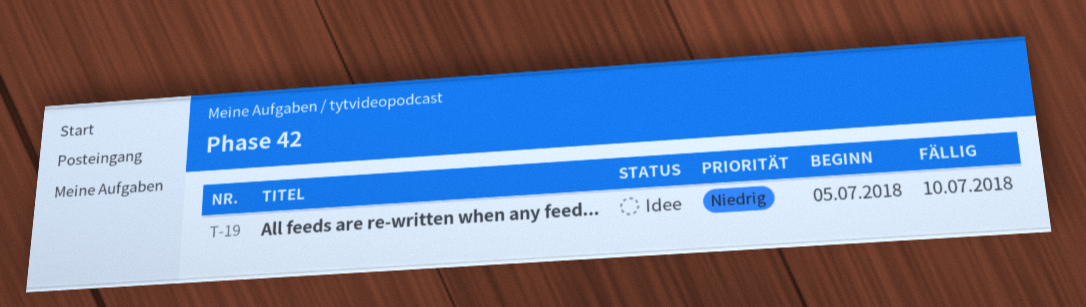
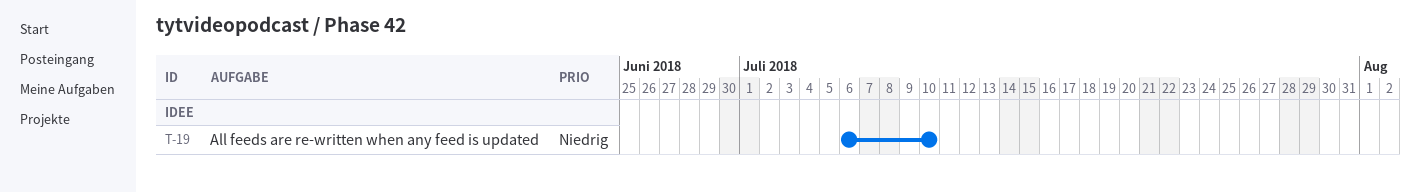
T-19, start: Jul 5 -> Jul 6

